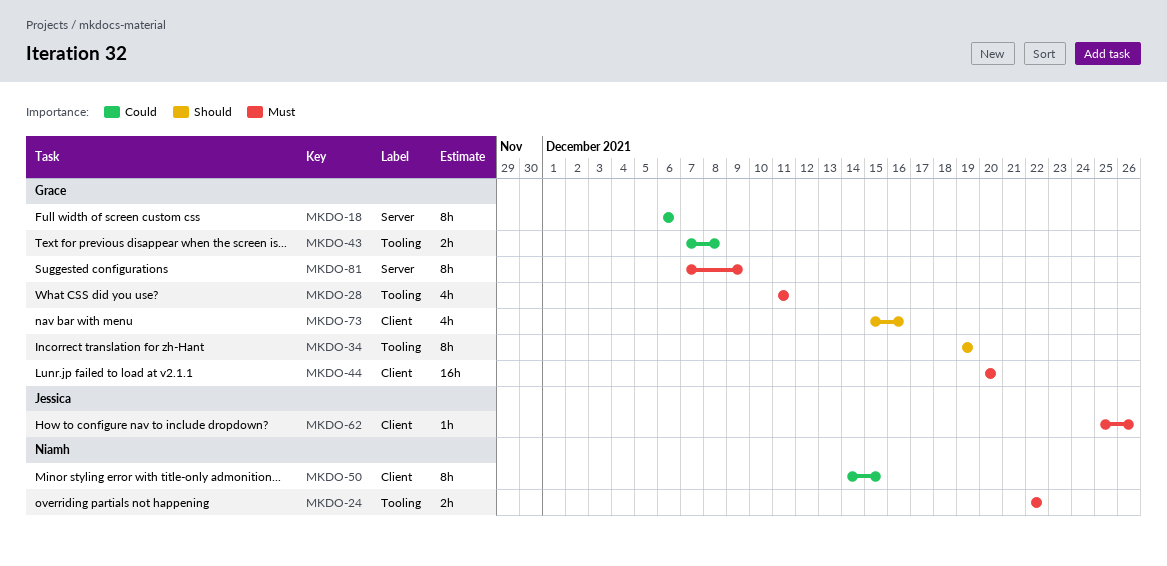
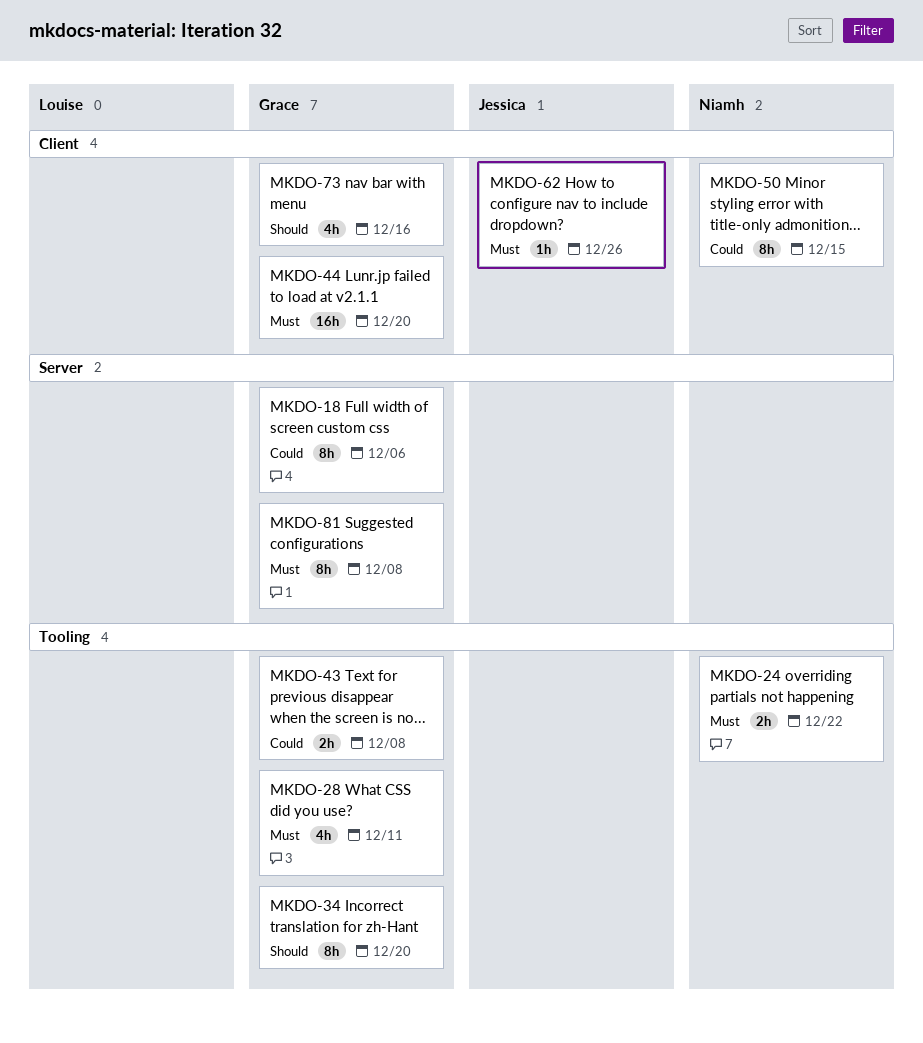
MKDO-34, due: Dec 19 -> Dec 20
MKDO-81, due: Dec 9 -> Dec 8

